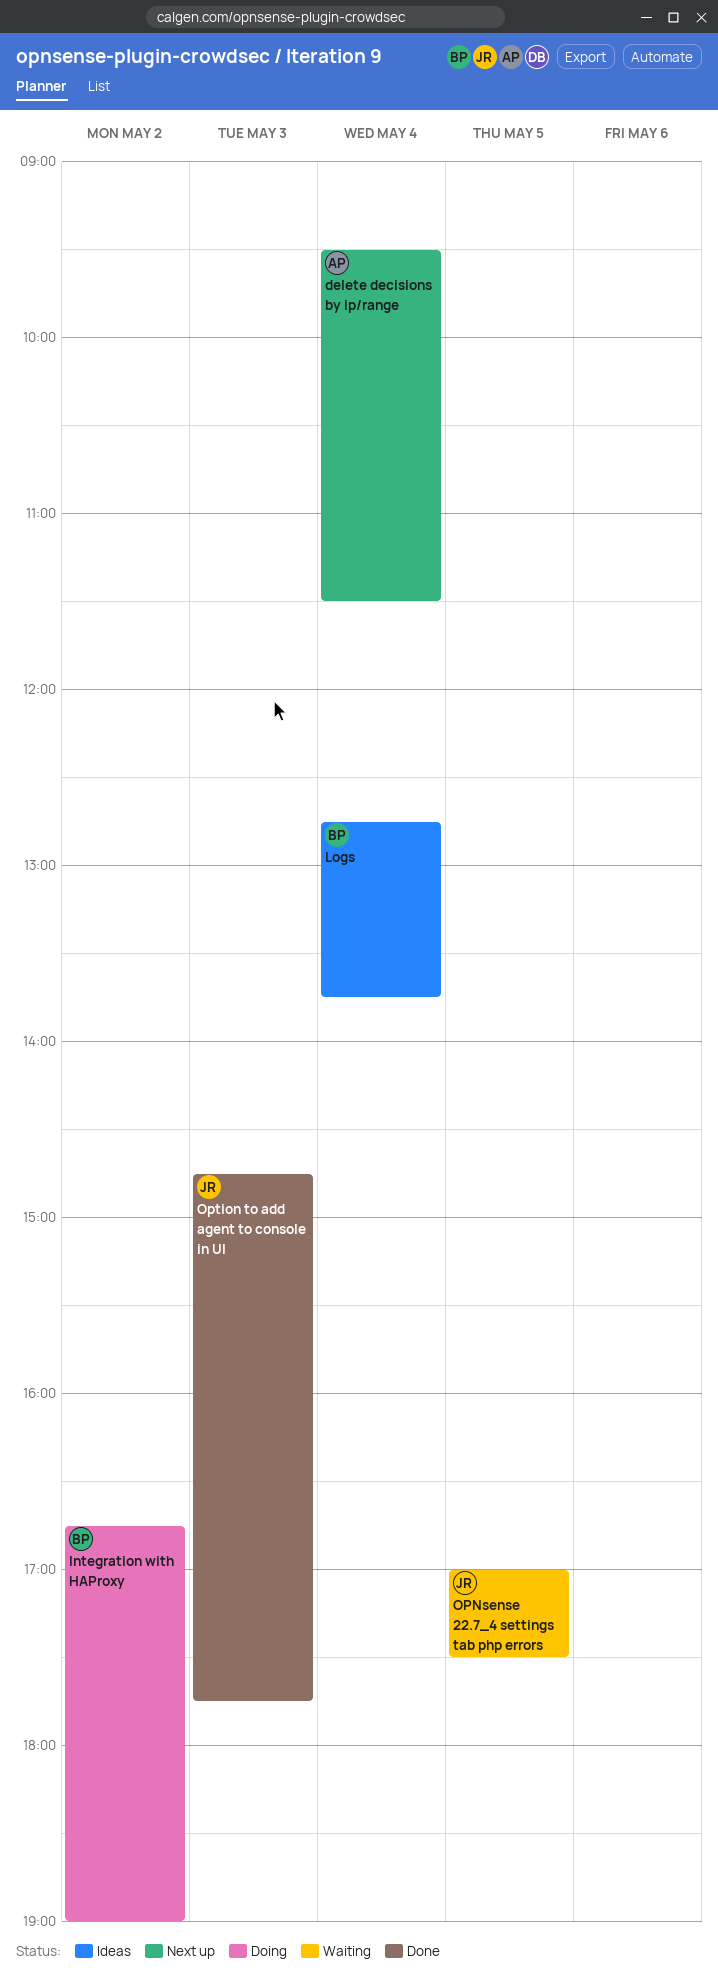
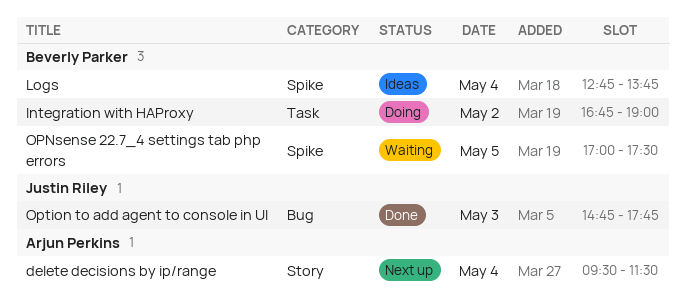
OPNsense 22.7_4 settings tab php errors, owner: Justin Riley -> Beverly Parker

